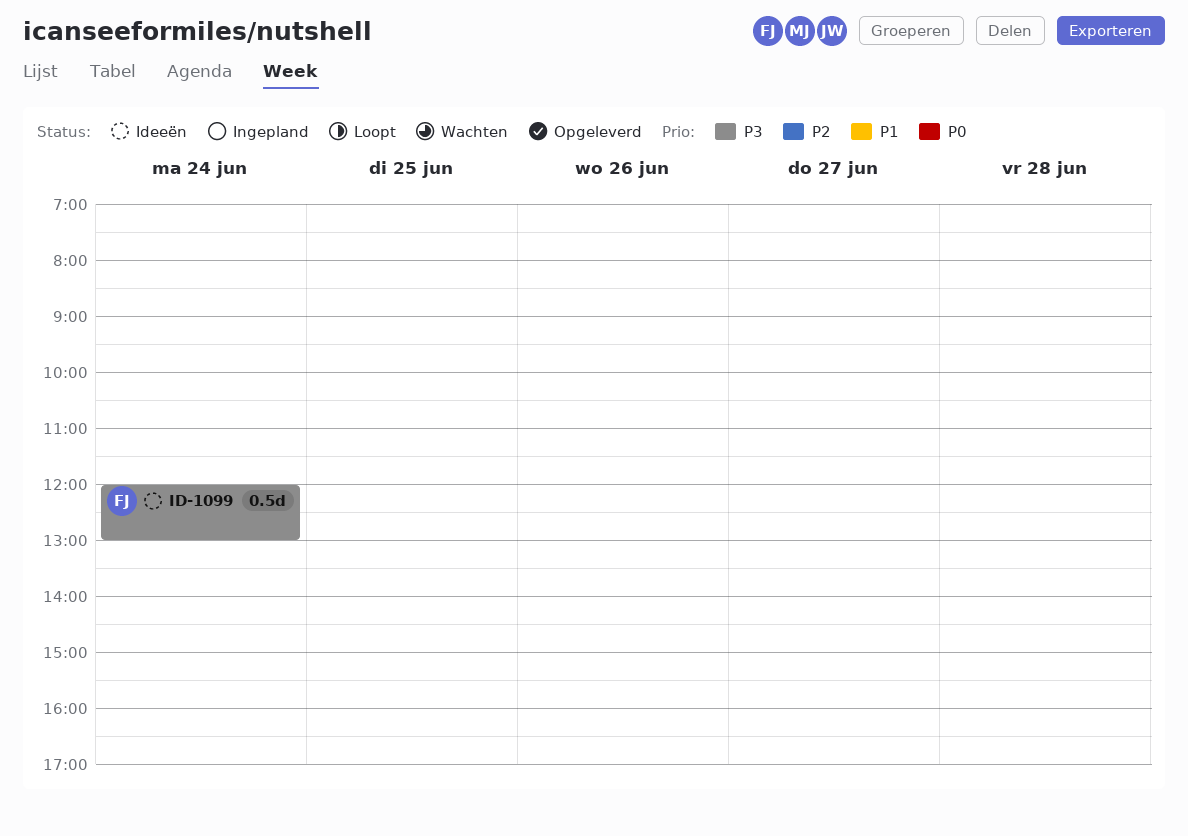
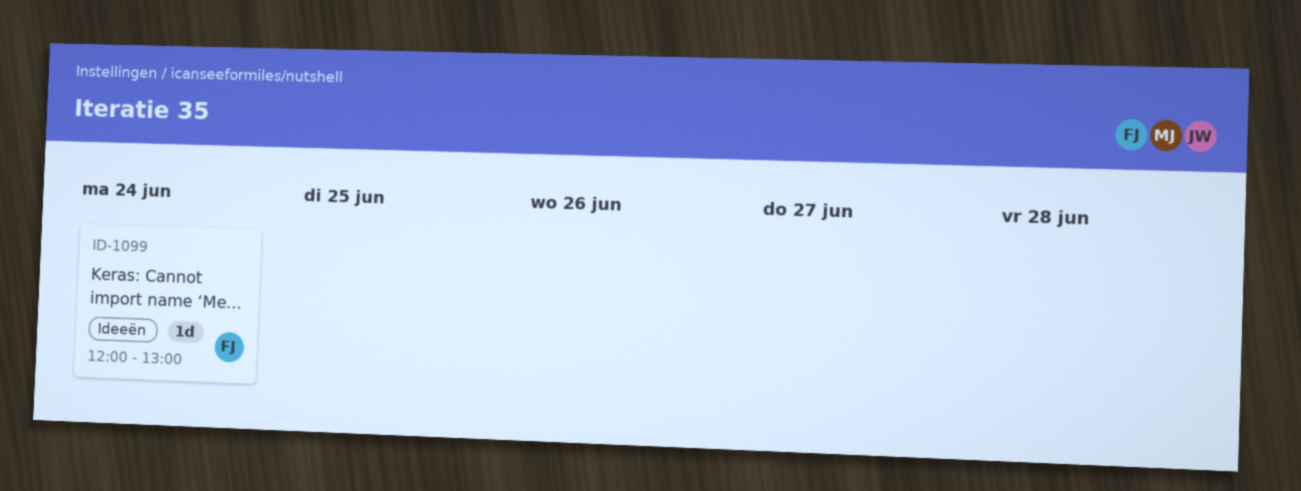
ID-1099, estimate: 0.5d -> 1d

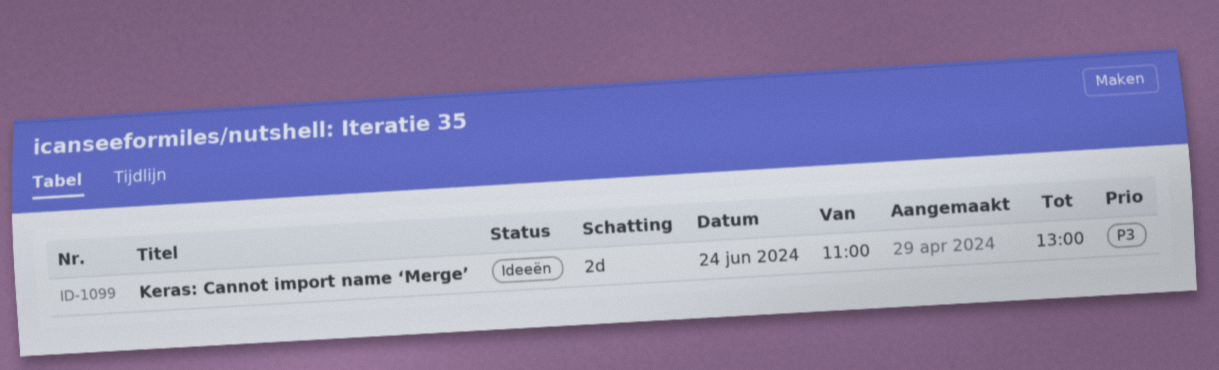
ID-1099, estimate: 1d -> 2d
ID-1099, begins: 12:00 -> 11:00

